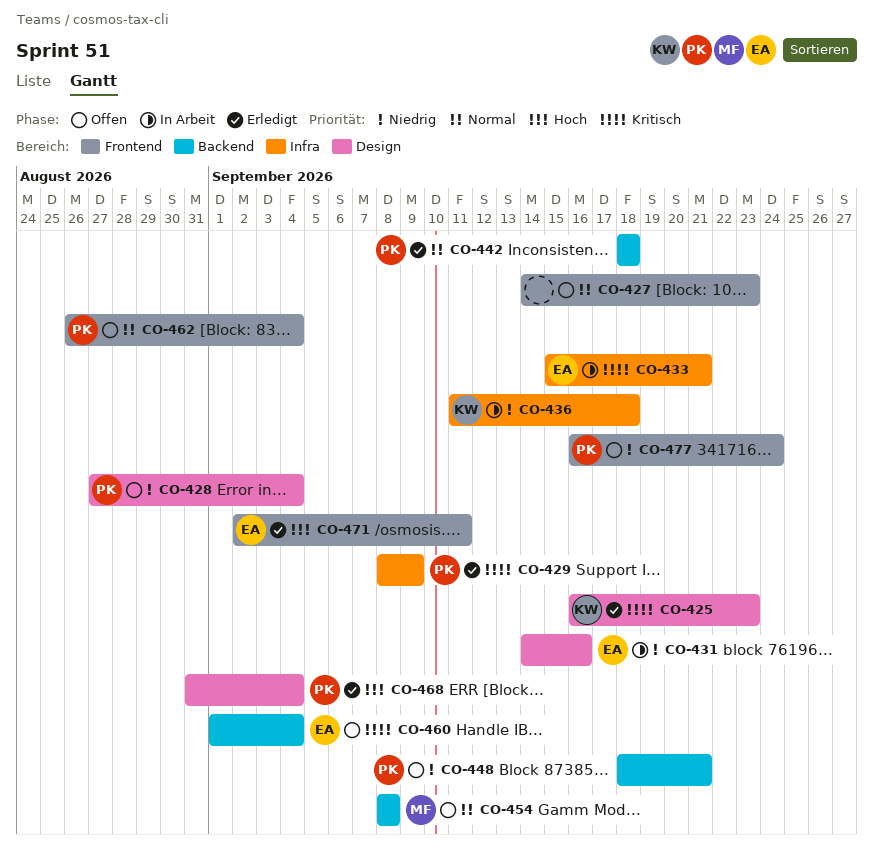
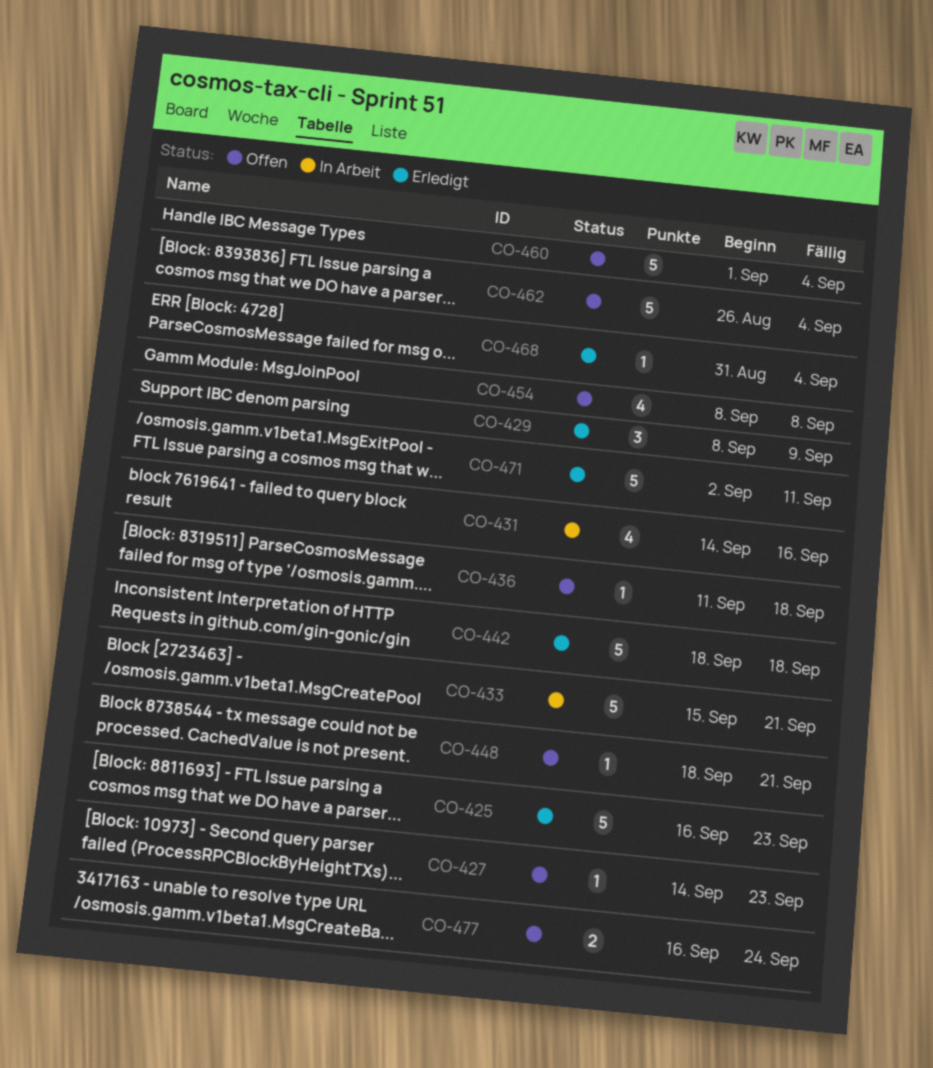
CO-428: present -> none
CO-436, status: In Arbeit -> Offen

